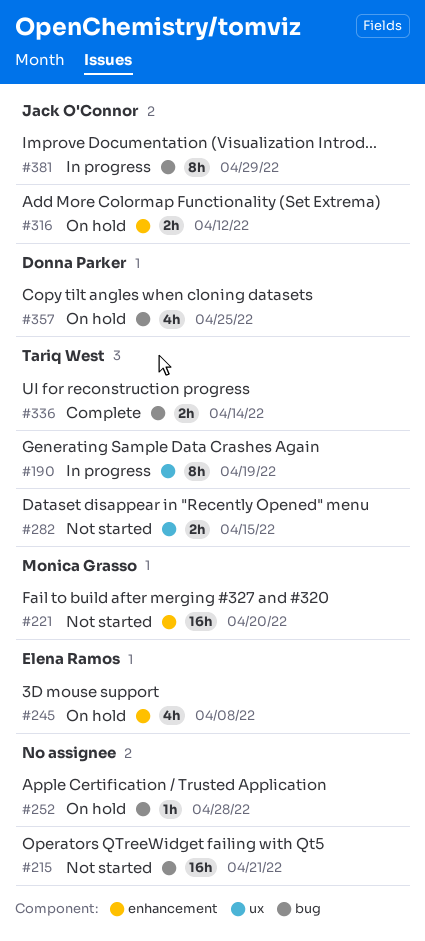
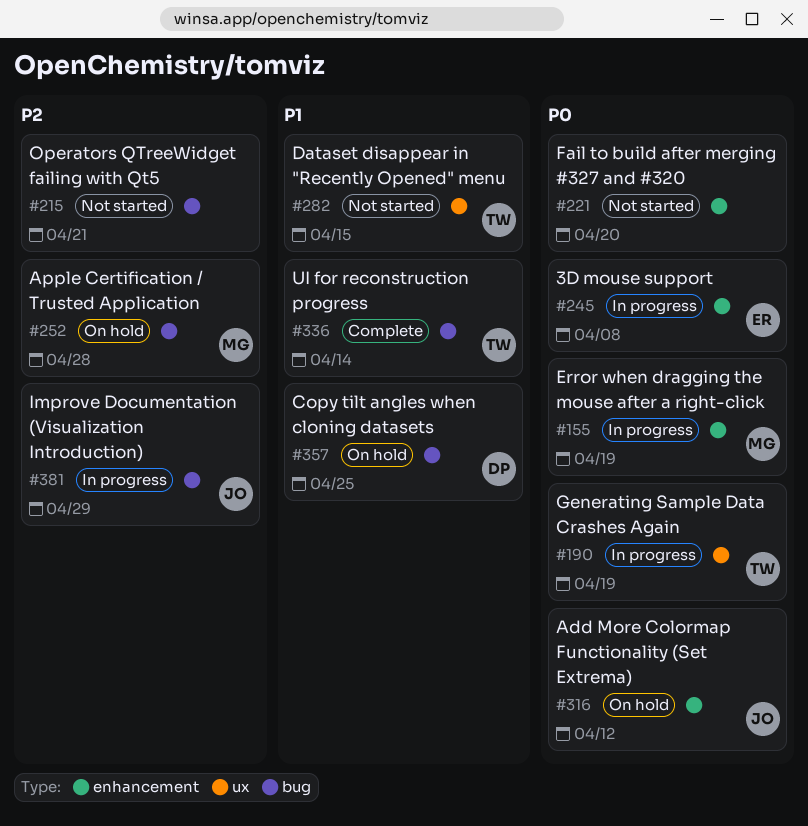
#155: none -> present
#221, owner: Monica Grasso -> none
#245, status: On hold -> In progress
#252, owner: none -> Monica Grasso

